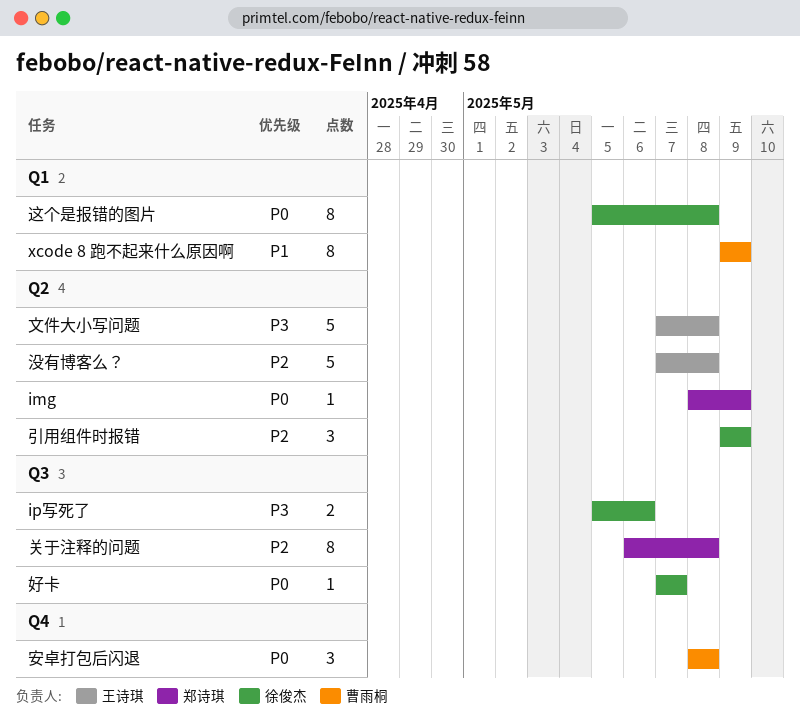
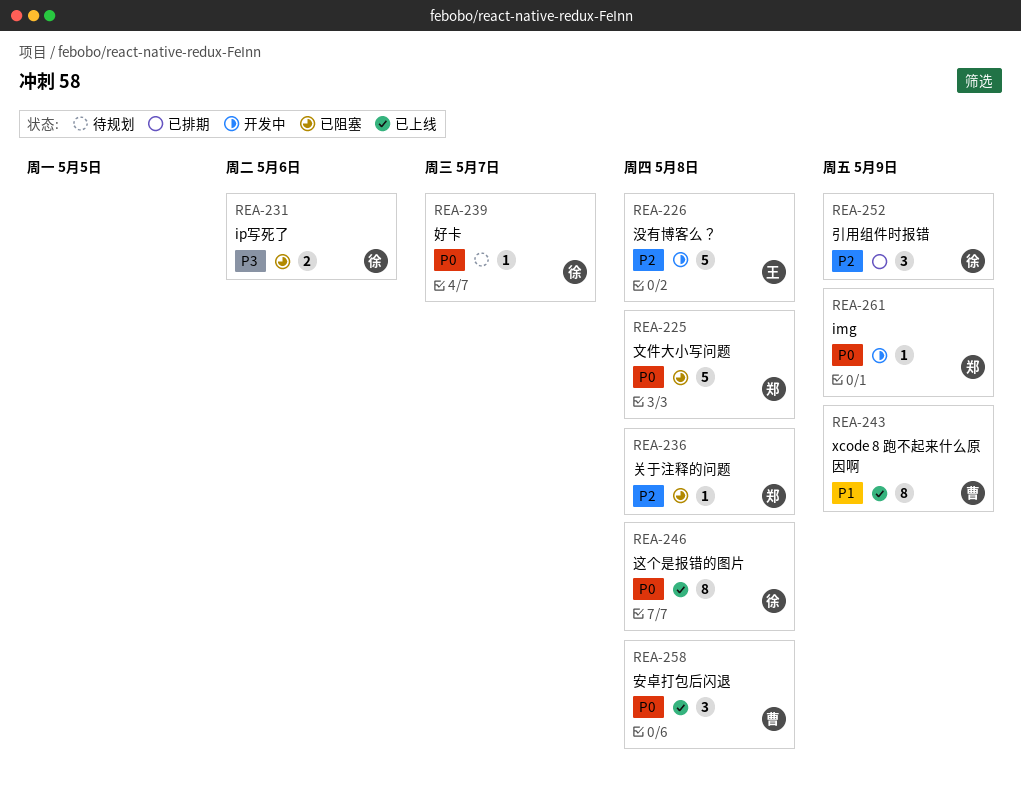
关于注释的问题, estimate: 8 -> 1
文件大小写问题, owner: 王诗琪 -> 郑诗琪
文件大小写问题, priority: P3 -> P0

